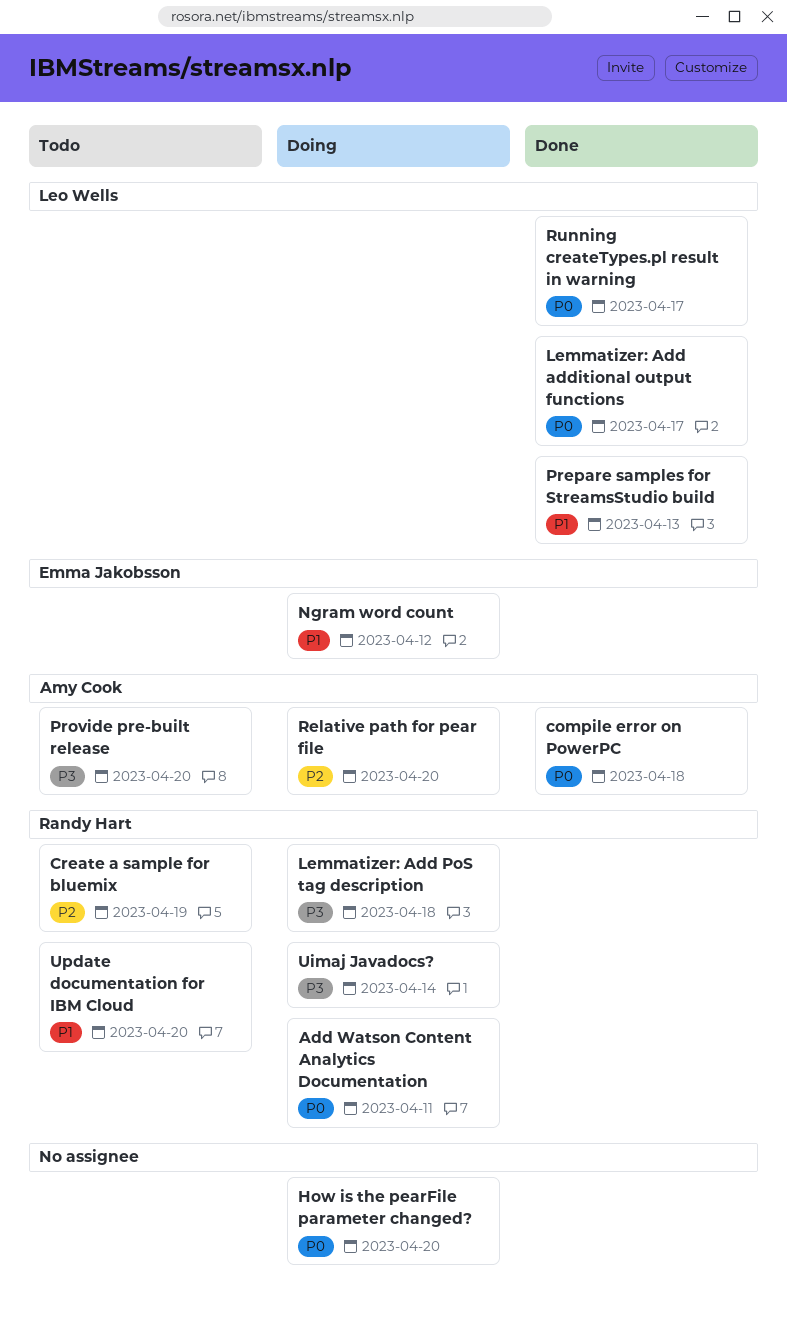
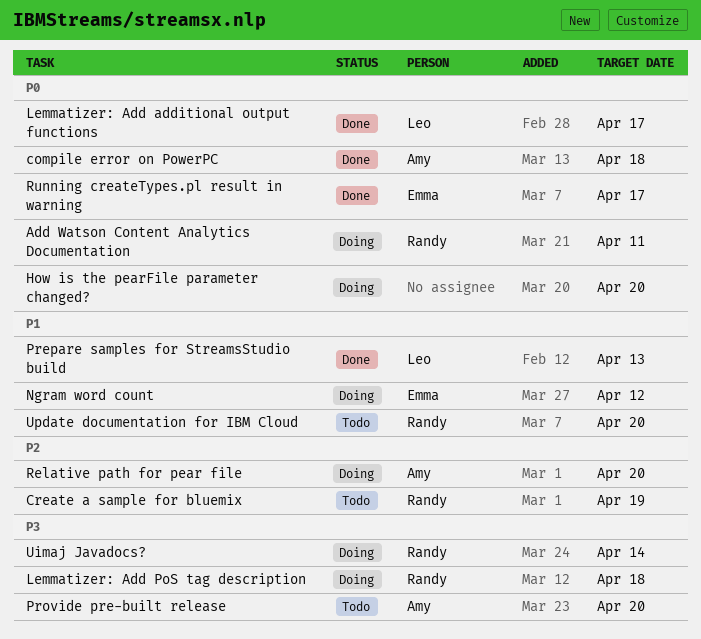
Running createTypes.pl result in warning, owner: Leo Wells -> Emma Jakobsson

